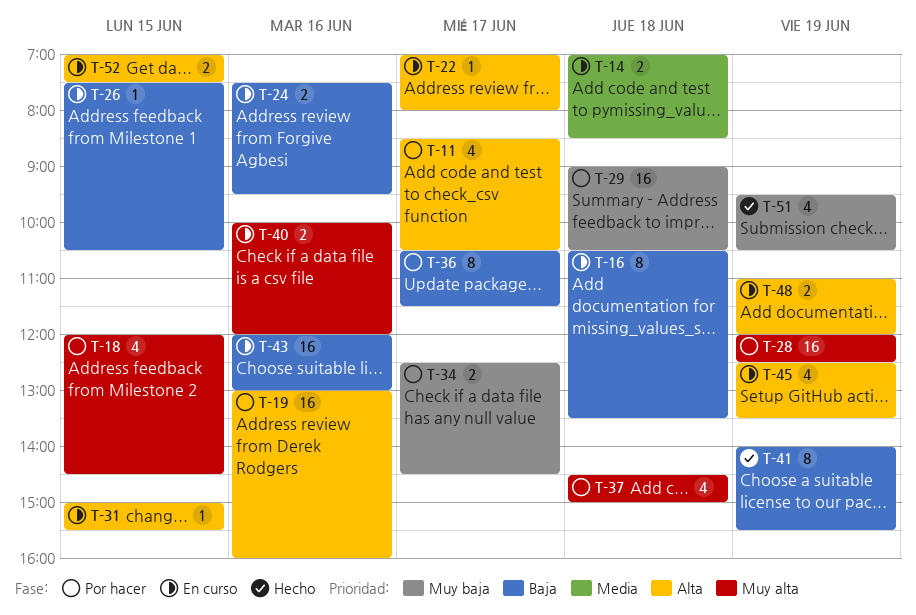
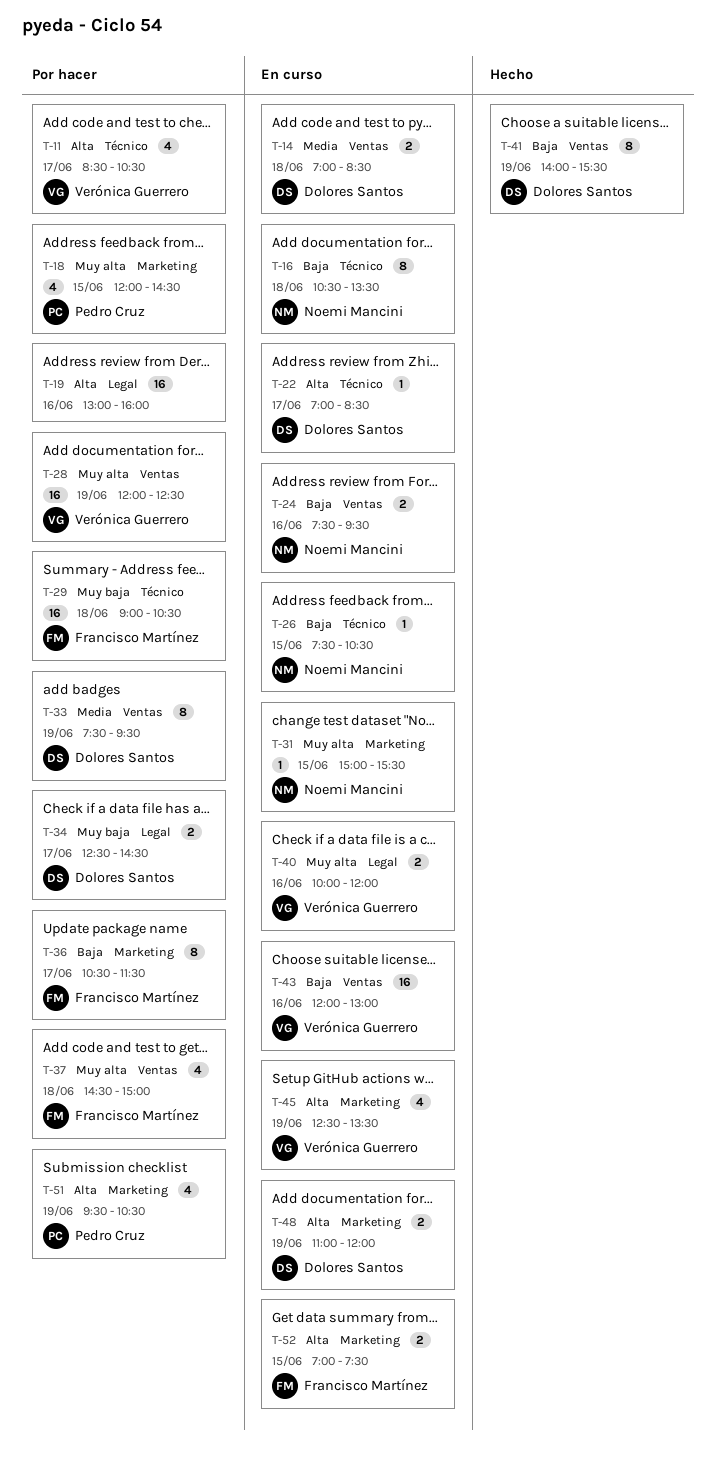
T-22, ends: 08:00 -> 08:30
T-31, priority: Alta -> Muy alta
T-33: none -> present
T-51, status: Hecho -> Por hacer
T-51, priority: Muy baja -> Alta

